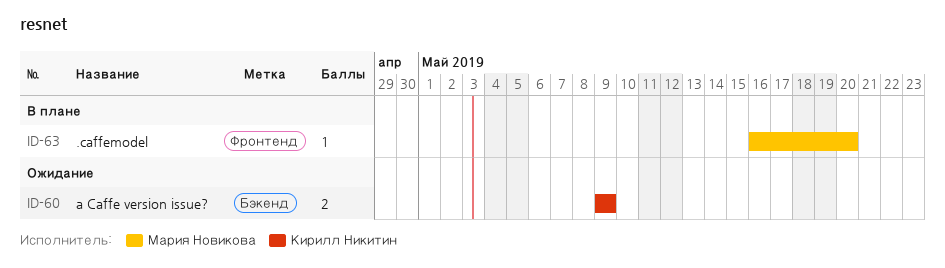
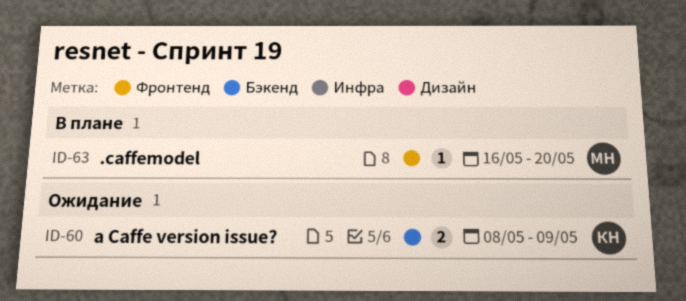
ID-60, start: May 9 -> May 8

